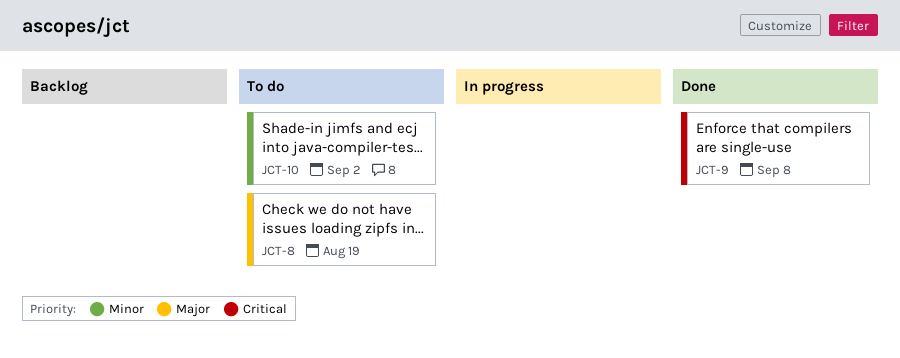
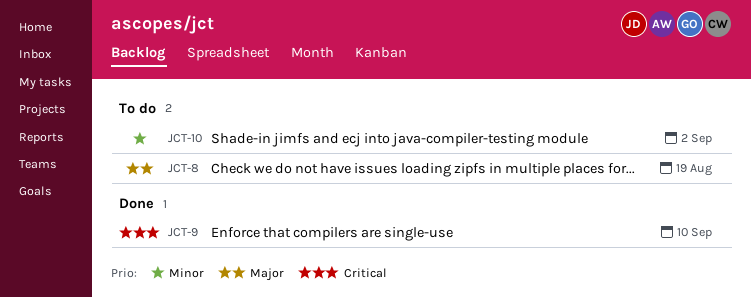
JCT-9, due: Sep 8 -> Sep 10

